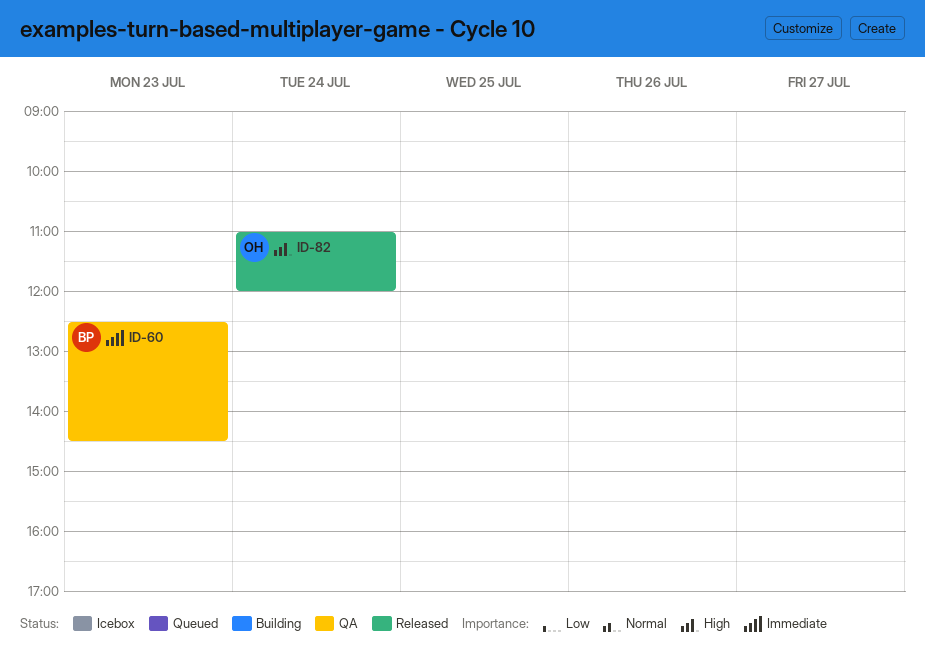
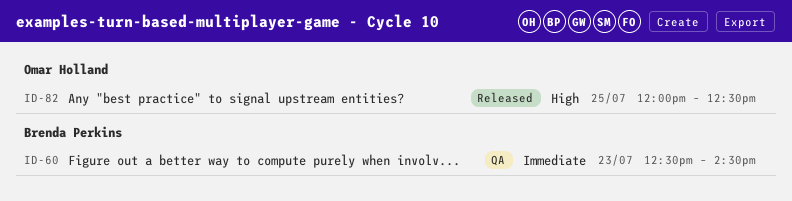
ID-82, day: Jul 24 -> Jul 25
ID-82, begins: 11:00 -> 12:00
ID-82, ends: 12:00 -> 12:30

